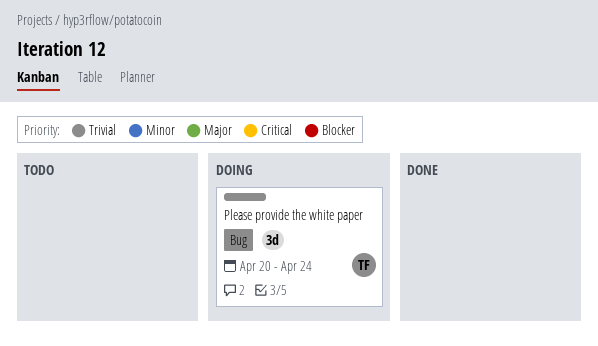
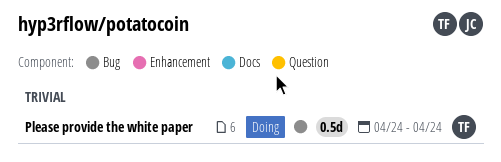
Please provide the white paper, estimate: 3d -> 0.5d
Please provide the white paper, start: Apr 20 -> Apr 24

